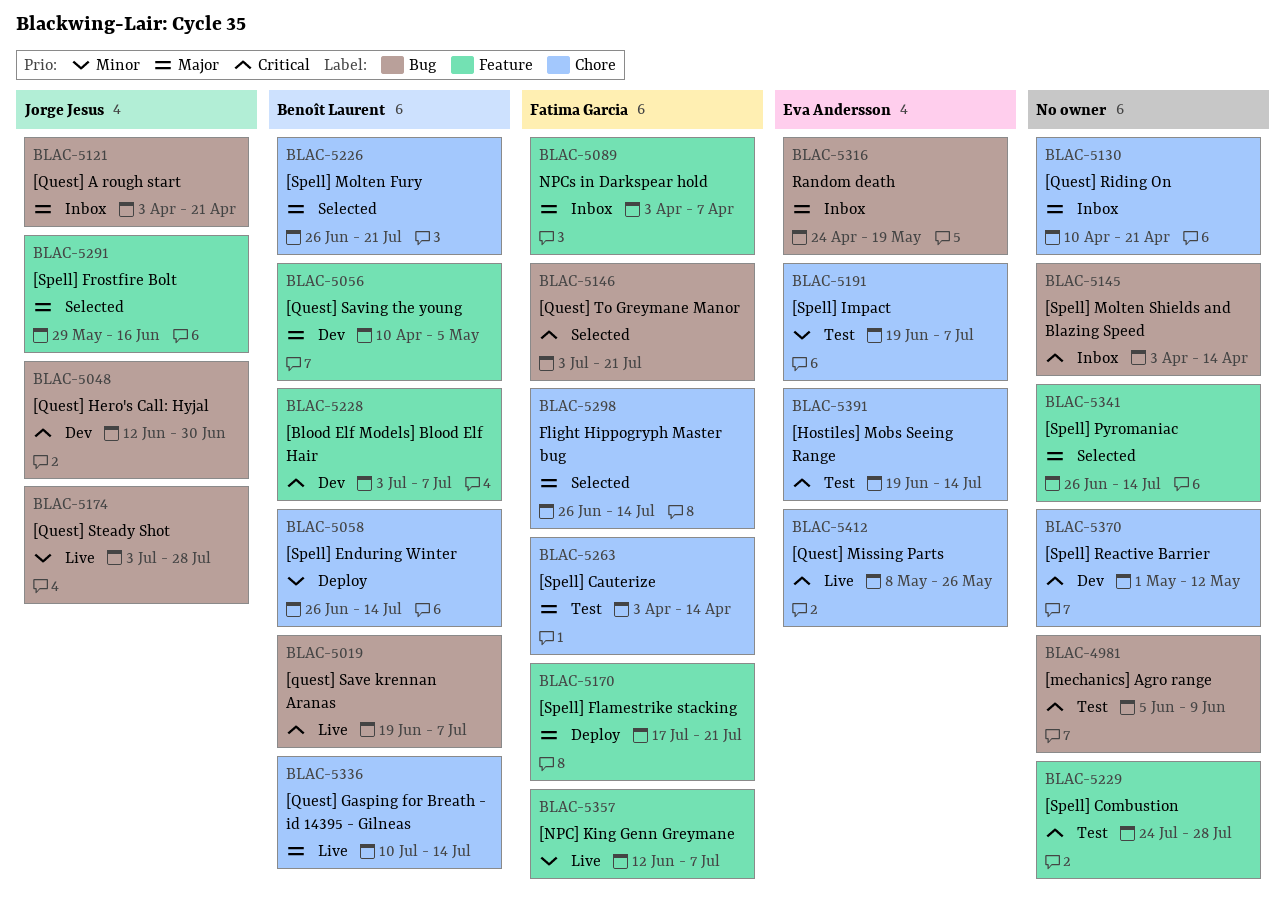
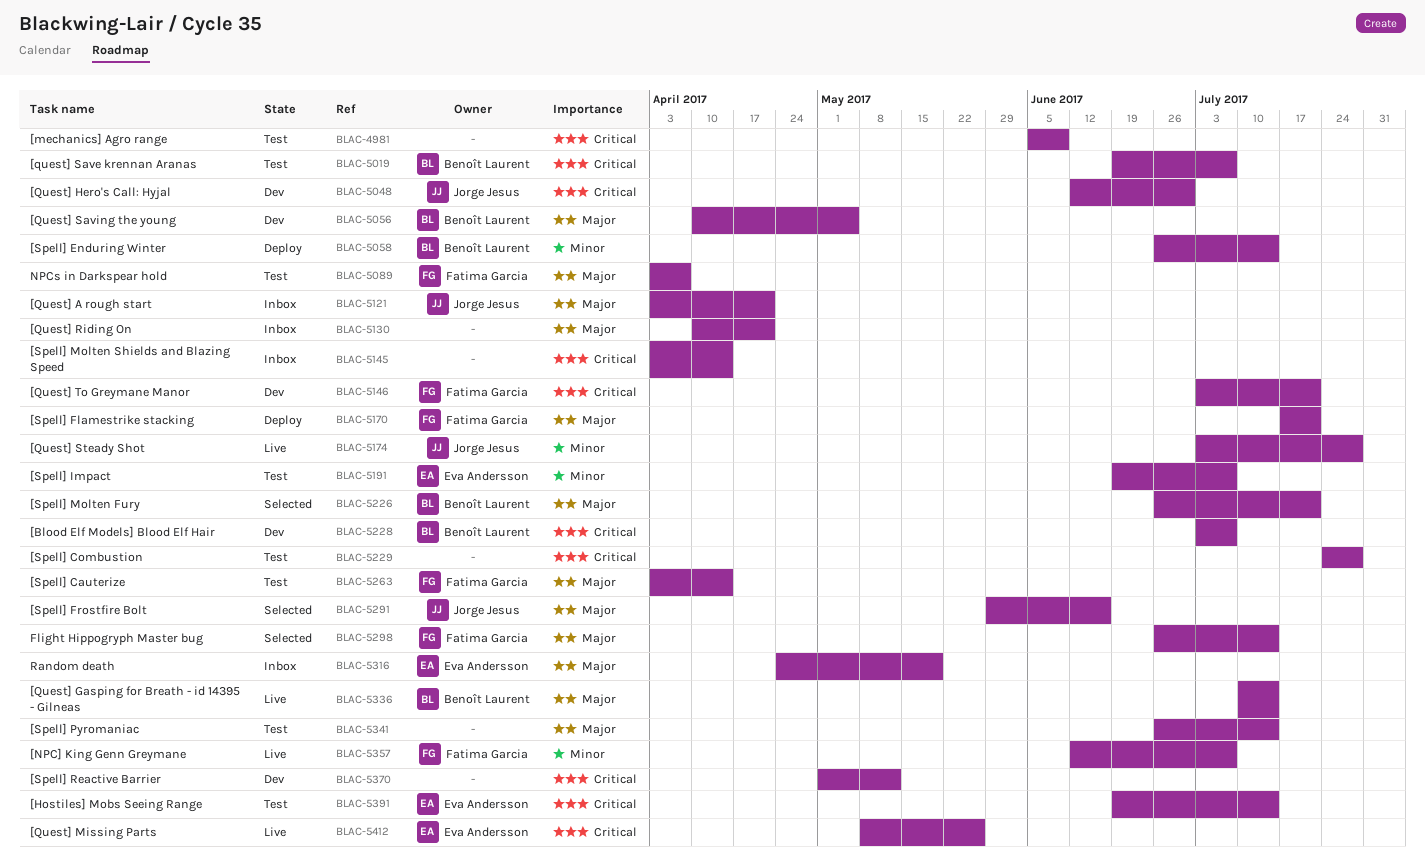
BLAC-5019, status: Live -> Test
BLAC-5089, status: Inbox -> Test
BLAC-5146, status: Selected -> Dev
BLAC-5341, status: Selected -> Test

